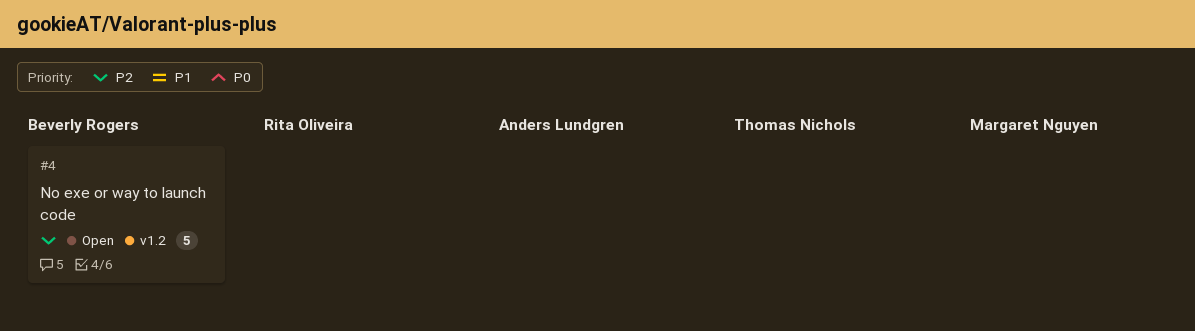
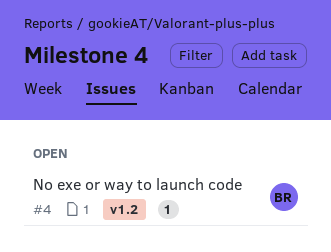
#4, estimate: 5 -> 1

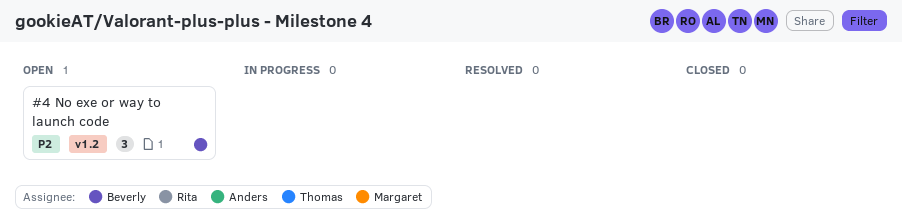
#4, estimate: 1 -> 3

